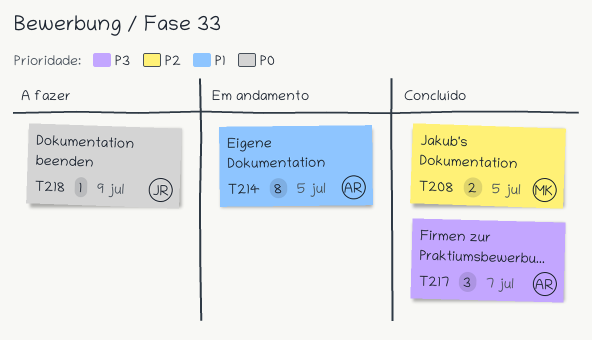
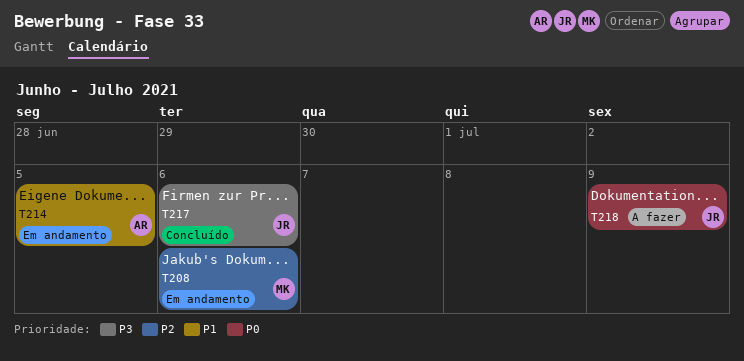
T208, status: Concluído -> Em andamento
T208, due: Jul 5 -> Jul 6
T217, owner: AR -> JR
T217, due: Jul 7 -> Jul 6

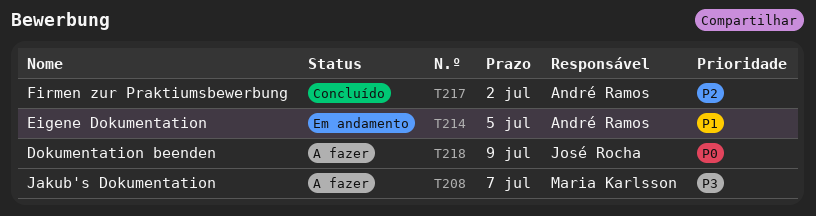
T208, status: Em andamento -> A fazer
T208, priority: P2 -> P3
T208, due: Jul 6 -> Jul 7
T217, owner: José Rocha -> André Ramos
T217, priority: P3 -> P2
T217, due: Jul 6 -> Jul 2

